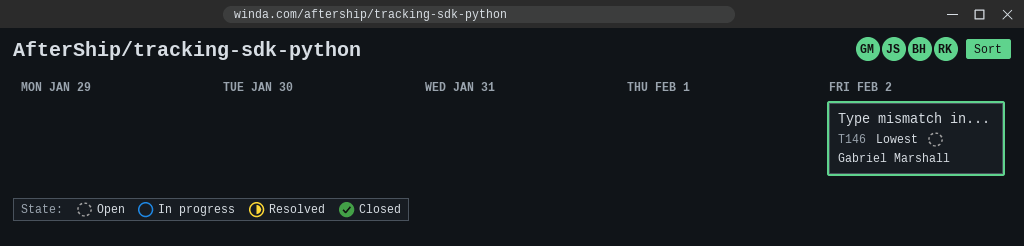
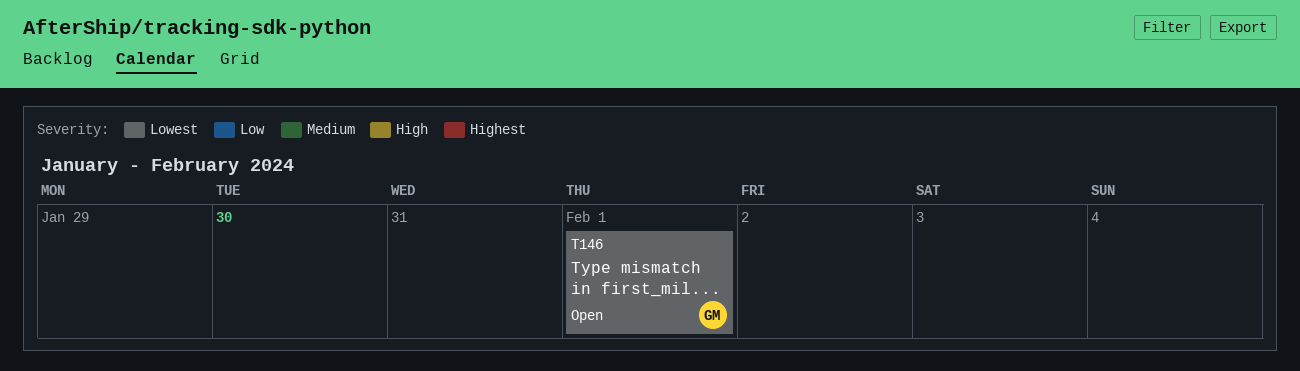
T146, due: Feb 2 -> Feb 1

